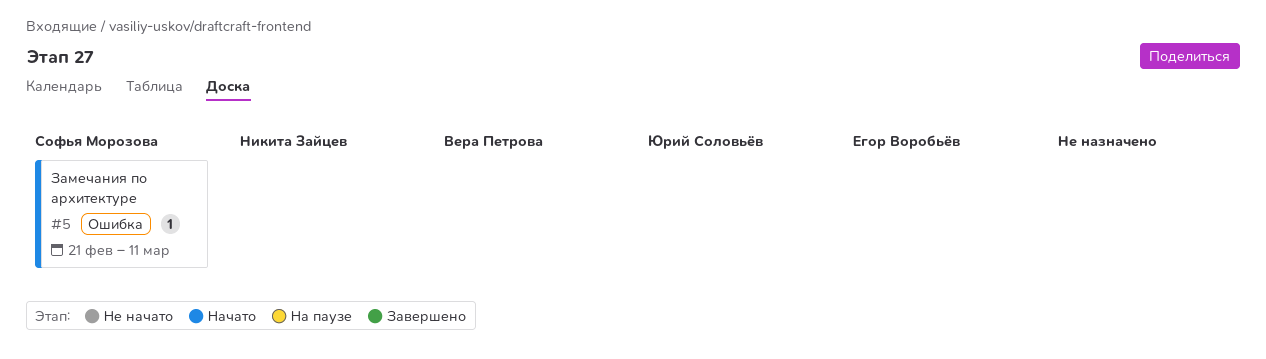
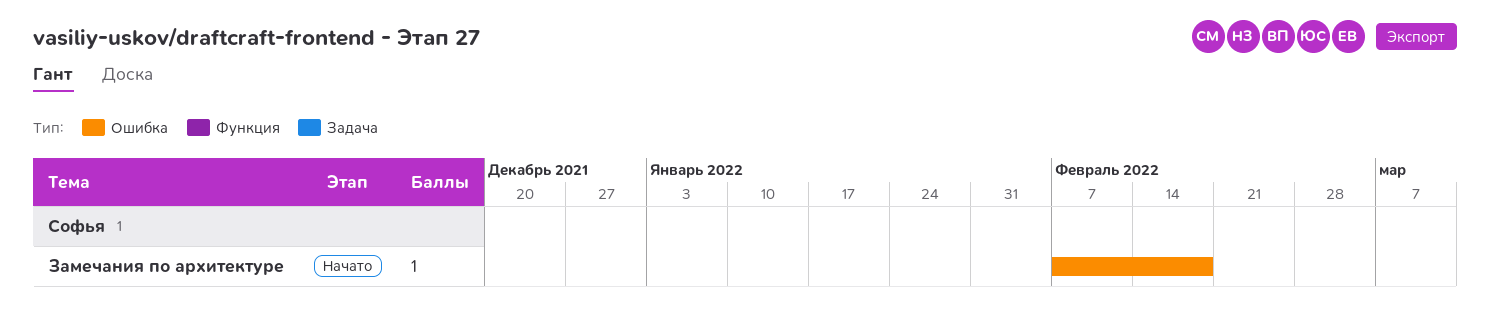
Замечания по архитектуре, start: Feb 21 -> Feb 7
Замечания по архитектуре, due: Mar 11 -> Feb 18

